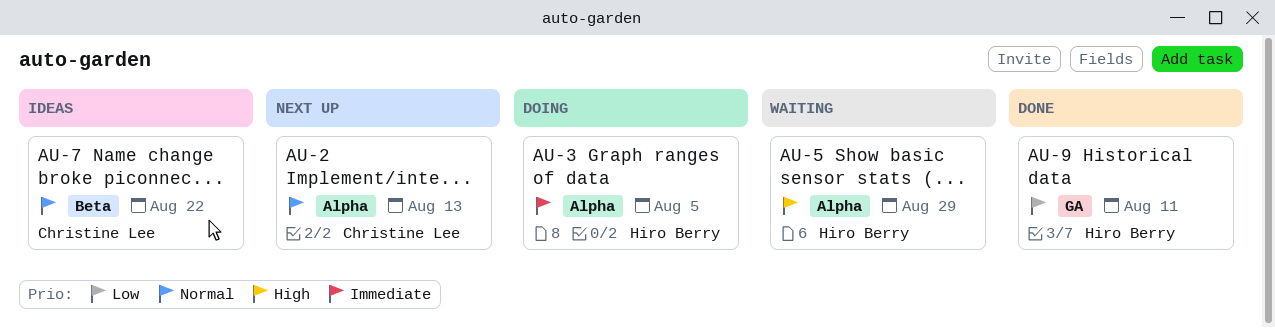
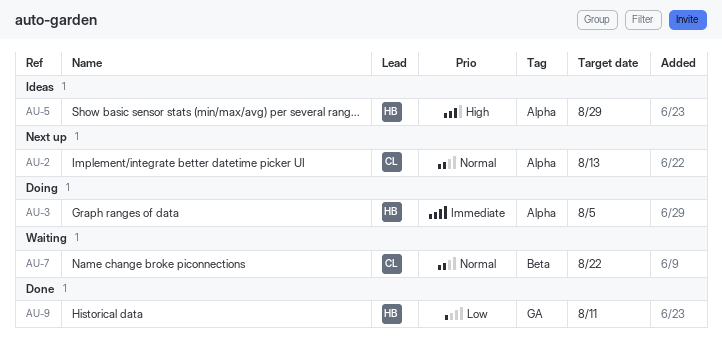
AU-5, status: Waiting -> Ideas
AU-7, status: Ideas -> Waiting

